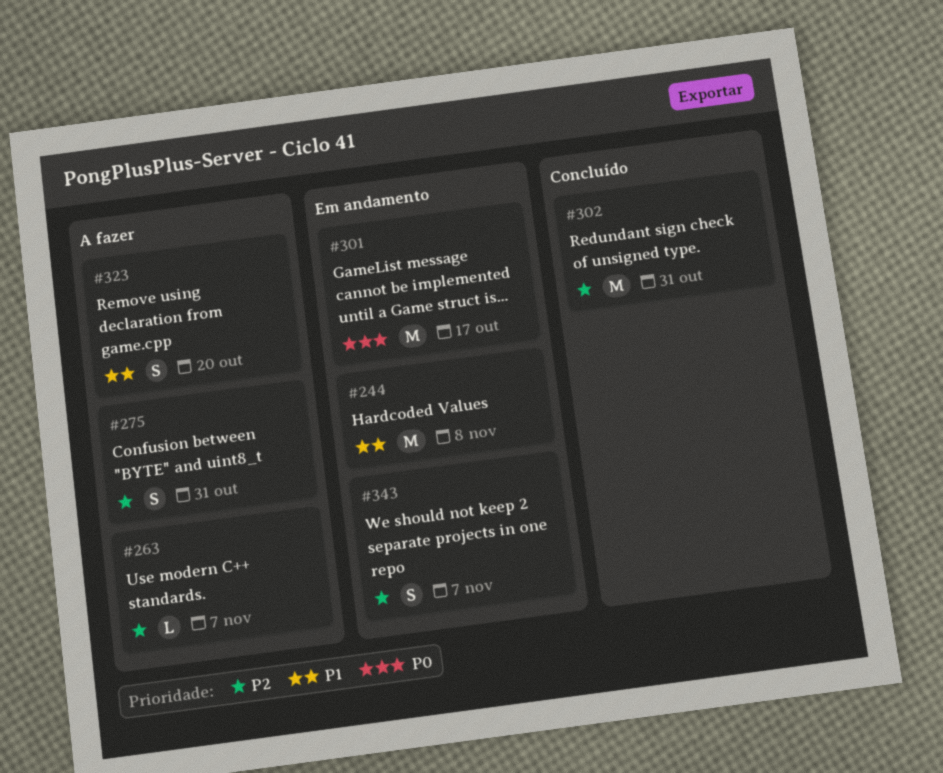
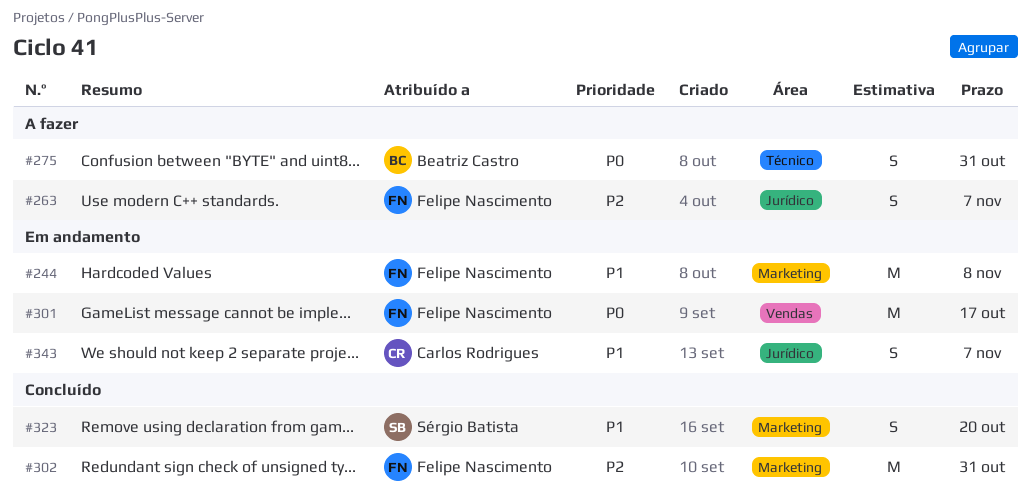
#263, estimate: L -> S
#275, priority: P2 -> P0
#323, status: A fazer -> Concluído
#343, priority: P2 -> P1

